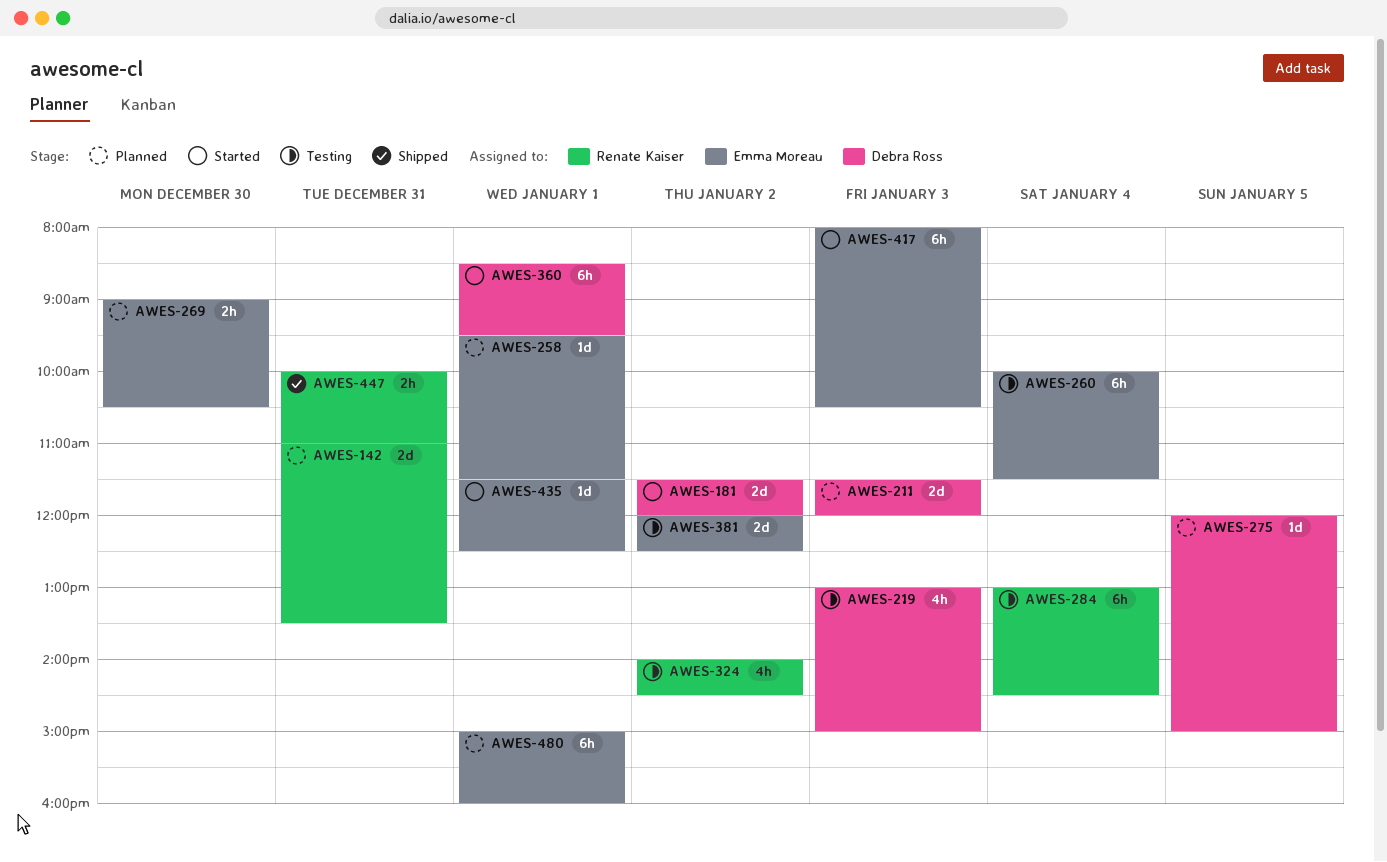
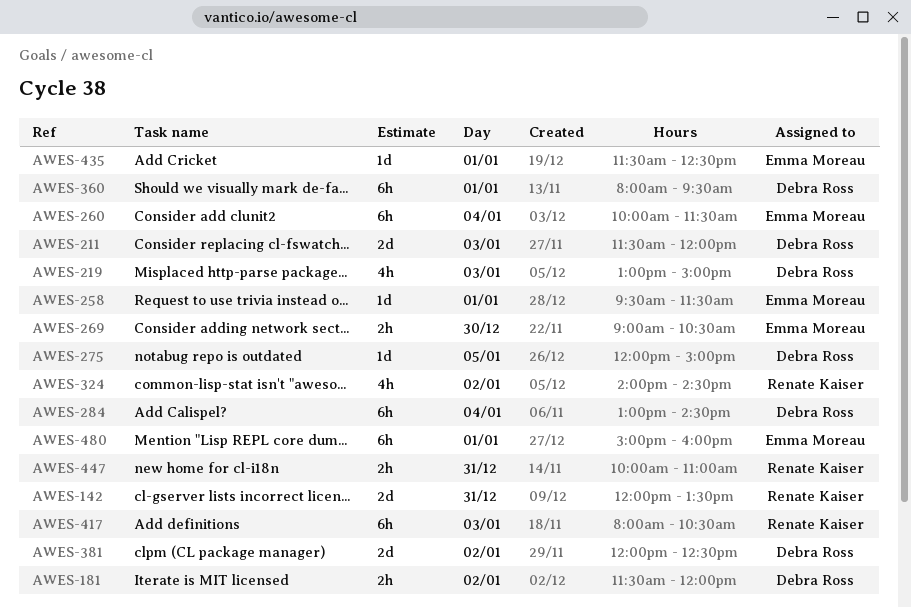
AWES-142, begins: 11:00 -> 12:00
AWES-181, estimate: 2d -> 2h
AWES-284, owner: Renate Kaiser -> Debra Ross
AWES-360, begins: 08:30 -> 08:00
AWES-381, owner: Emma Moreau -> Debra Ross
AWES-417, owner: Emma Moreau -> Renate Kaiser

